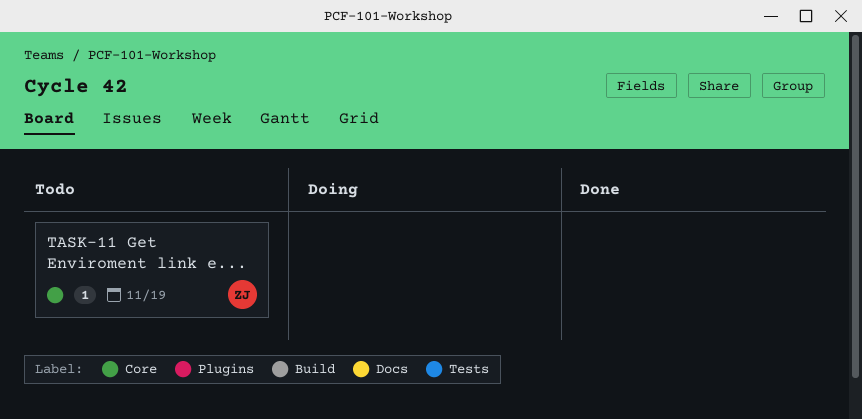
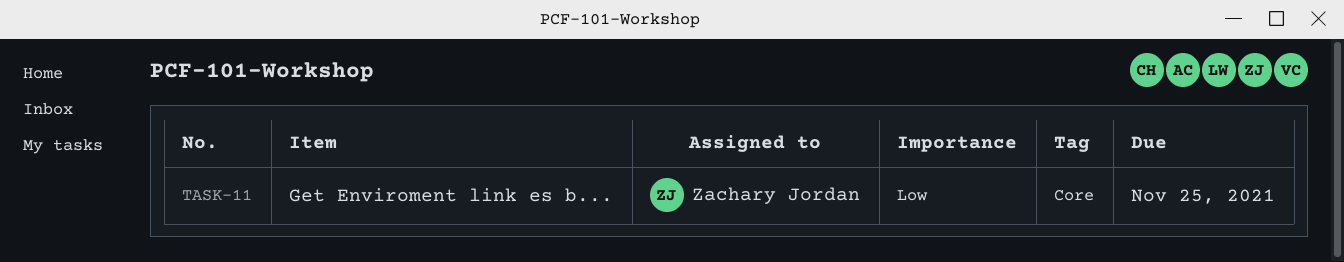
TASK-11, due: Nov 19 -> Nov 25

